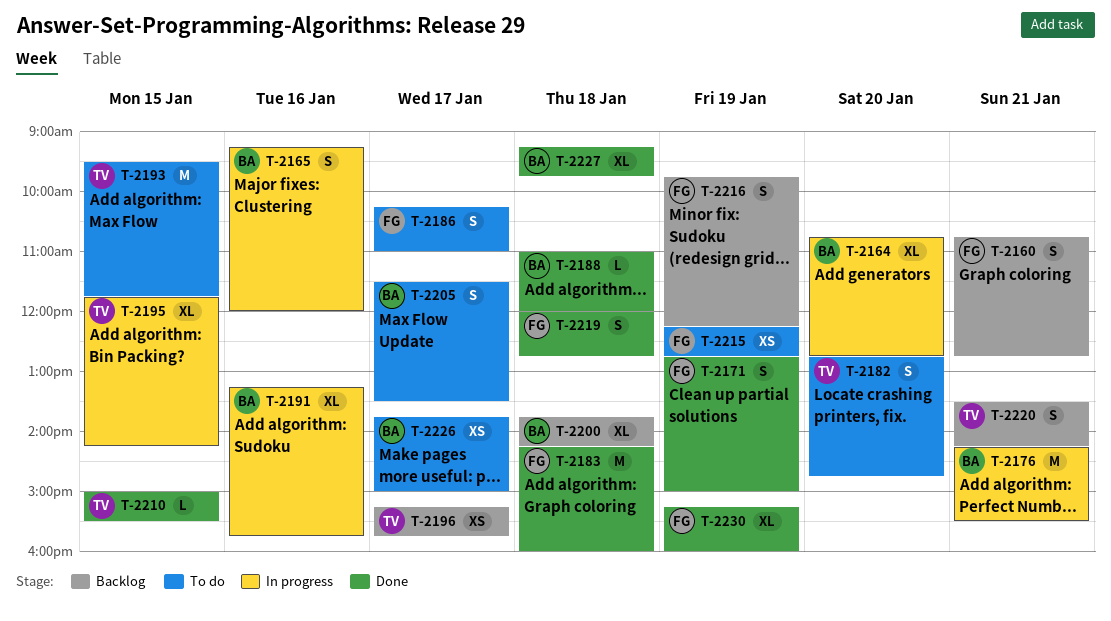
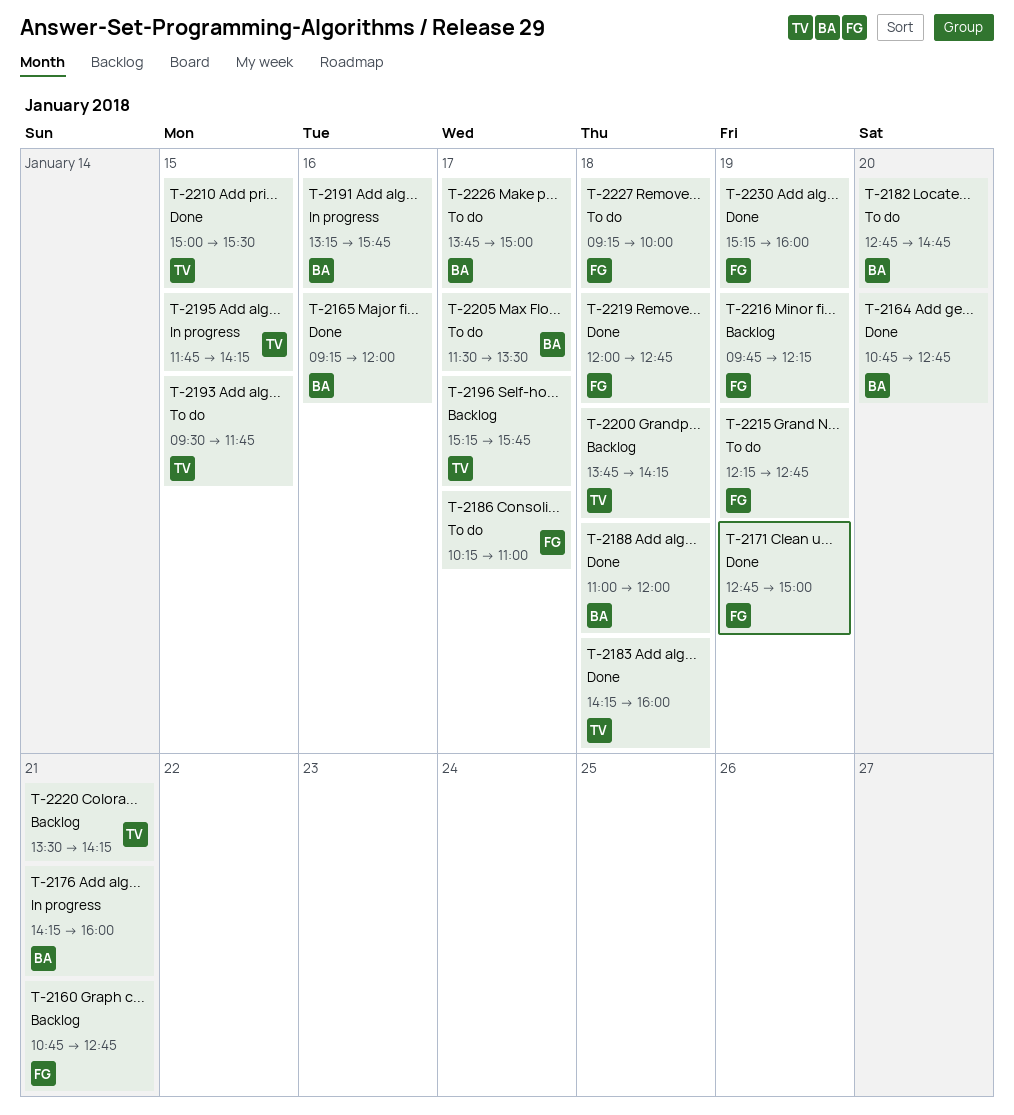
T-2164, status: In progress -> Done
T-2165, status: In progress -> Done
T-2176, ends: 15:30 -> 16:00
T-2182, owner: TV -> BA
T-2183, owner: FG -> TV
T-2200, owner: BA -> TV
T-2227, status: Done -> To do
T-2227, owner: BA -> FG
T-2227, ends: 09:45 -> 10:00

